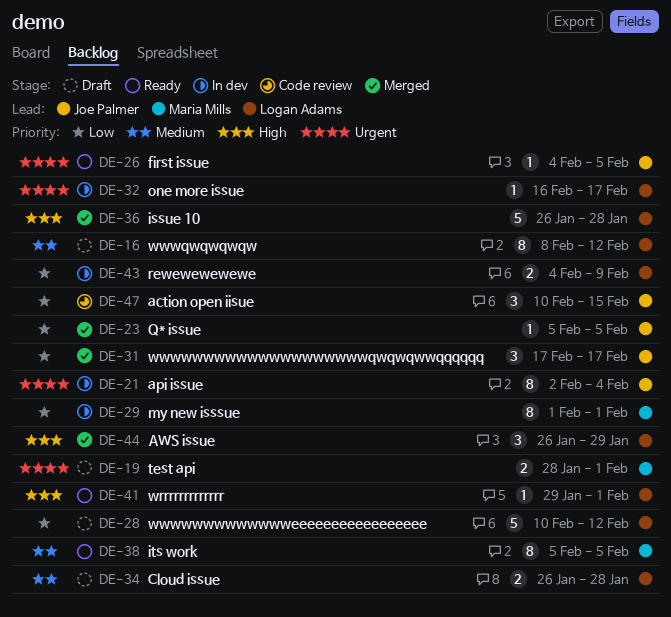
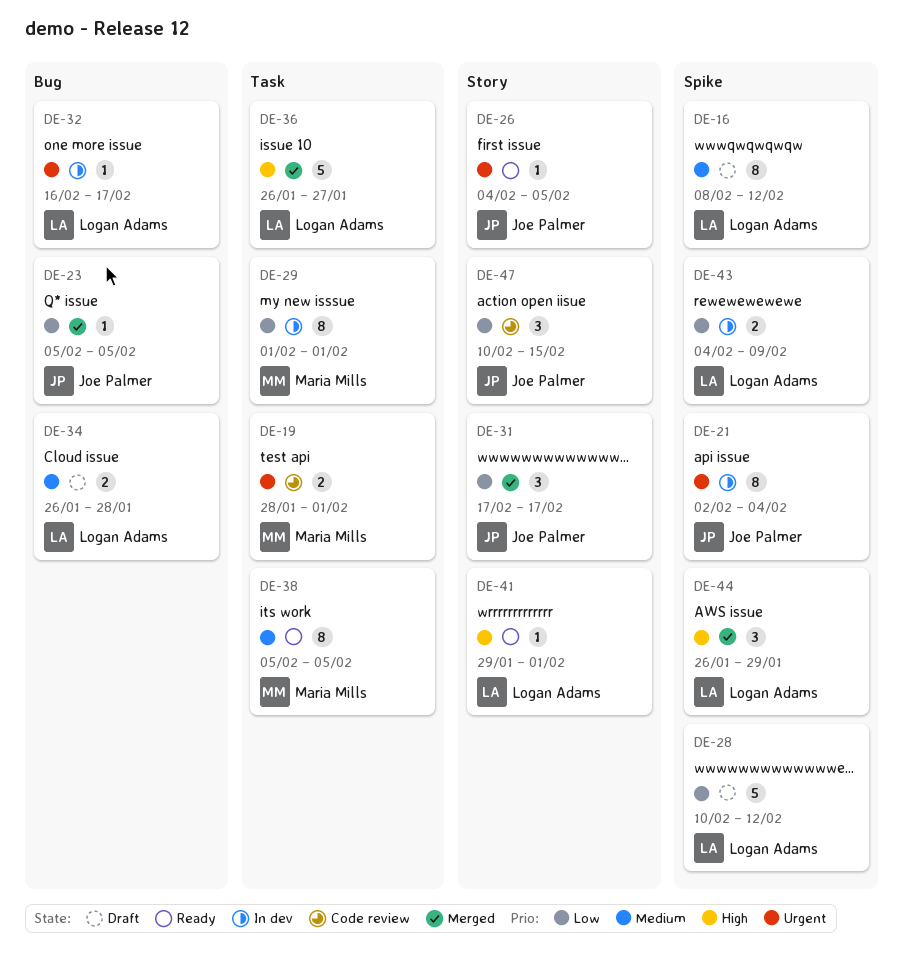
DE-19, status: Draft -> Code review
DE-36, due: Jan 28 -> Jan 27

